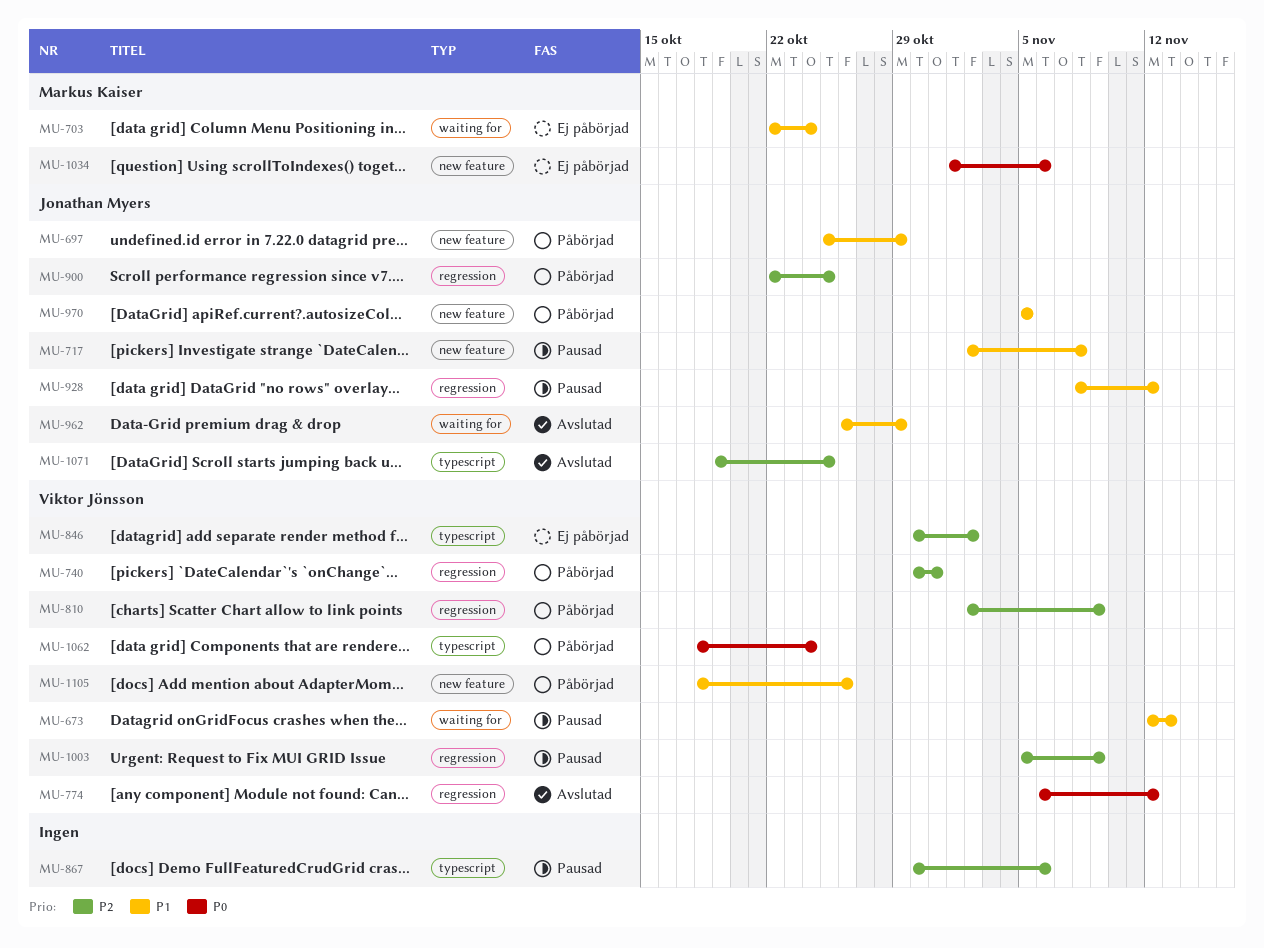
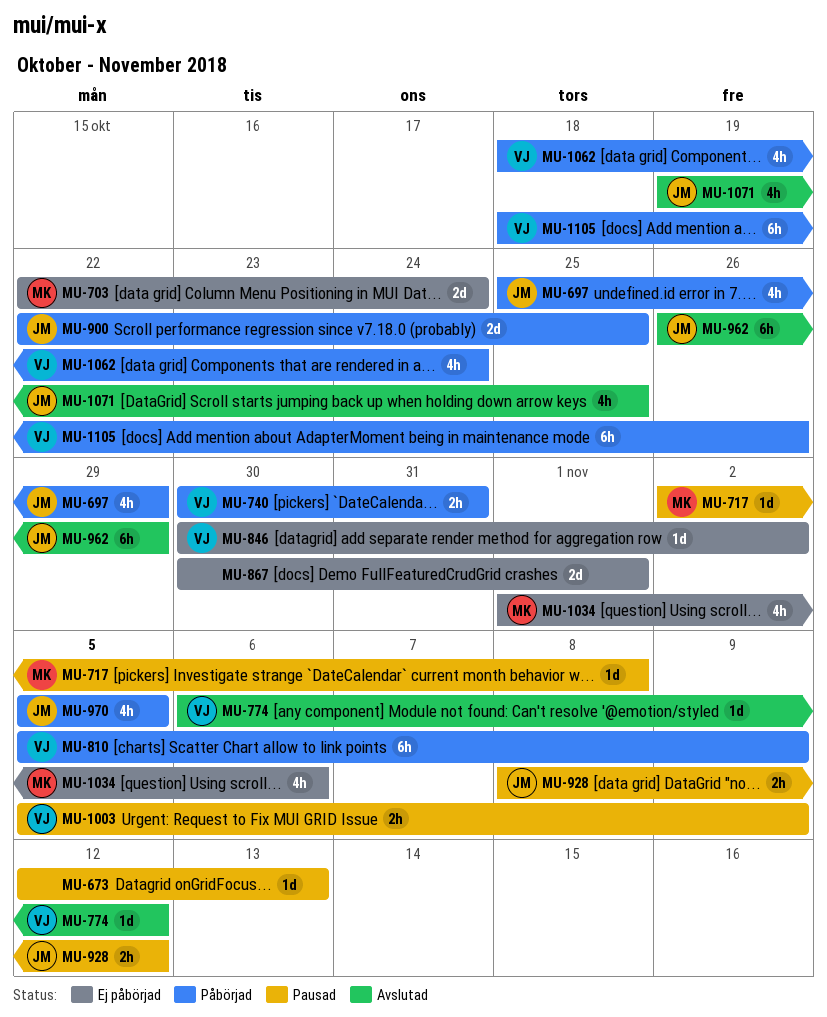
MU-673, owner: Viktor Jönsson -> none
MU-717, owner: Jonathan Myers -> Markus Kaiser
MU-810, start: Nov 2 -> Nov 5
MU-867, status: Pausad -> Ej påbörjad
MU-867, due: Nov 6 -> Nov 1

